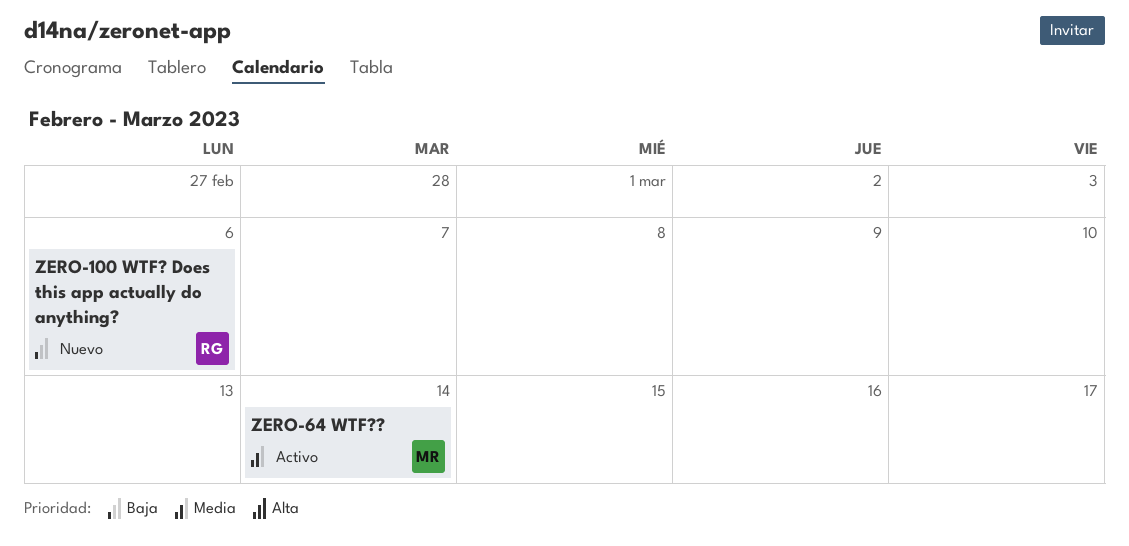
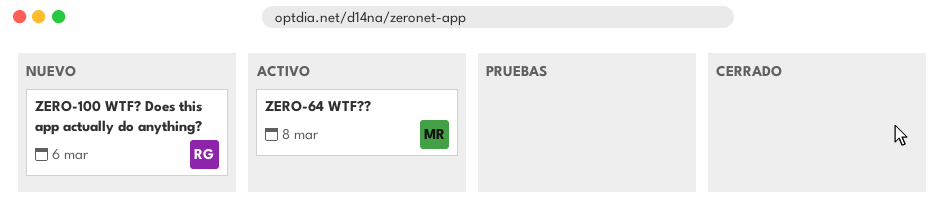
ZERO-64, due: Mar 14 -> Mar 8

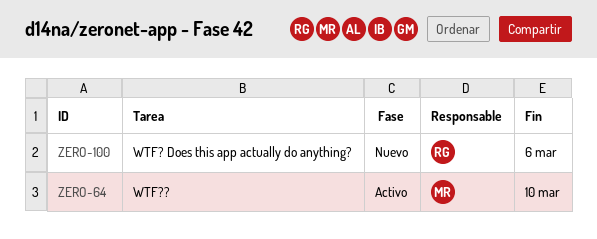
ZERO-64, due: Mar 8 -> Mar 10

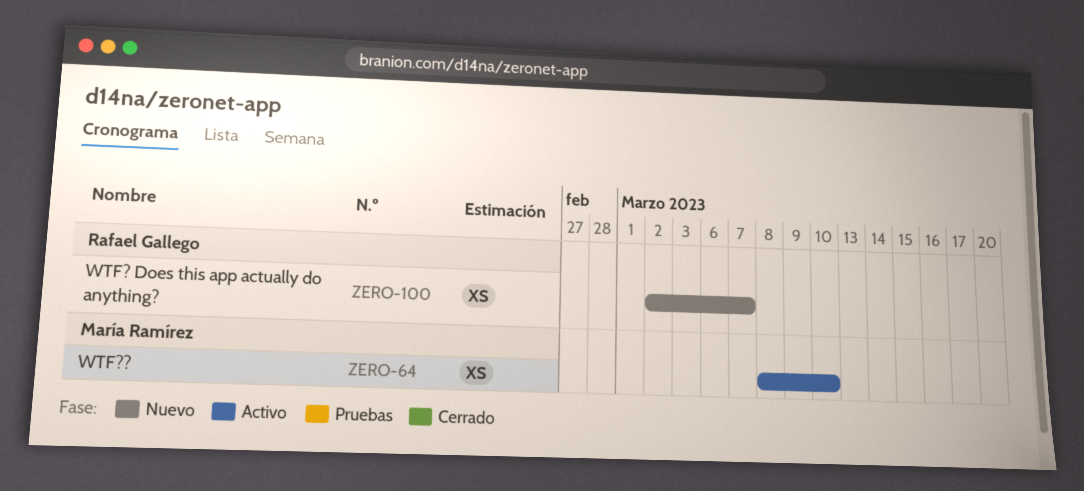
ZERO-100, due: Mar 6 -> Mar 7

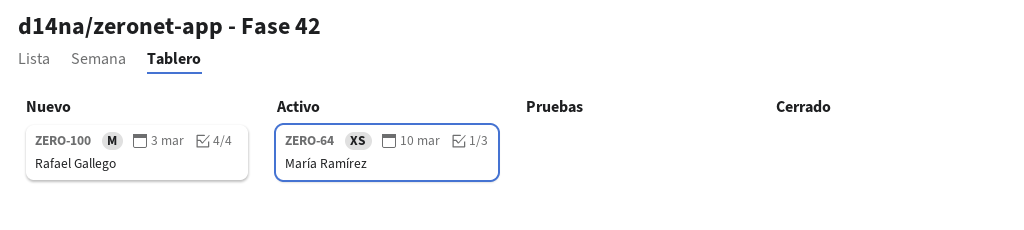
ZERO-100, estimate: XS -> M
ZERO-100, due: Mar 7 -> Mar 3

